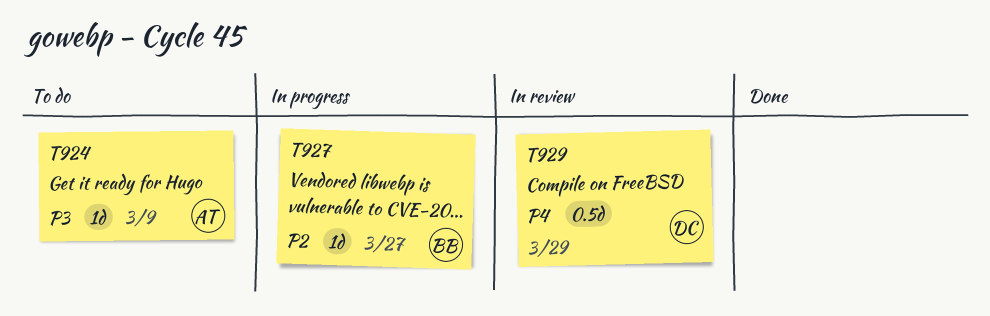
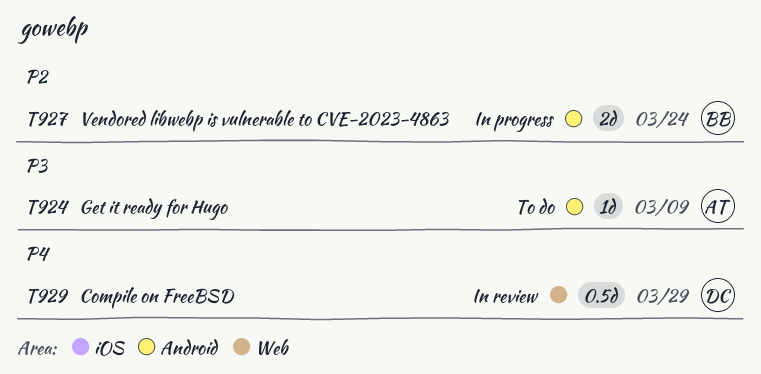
T927, estimate: 1d -> 2d
T927, due: Mar 27 -> Mar 24

